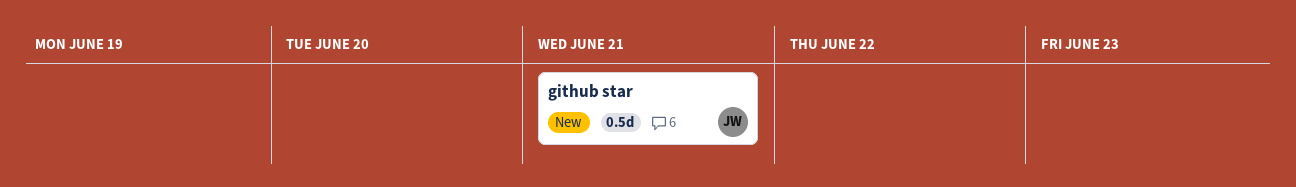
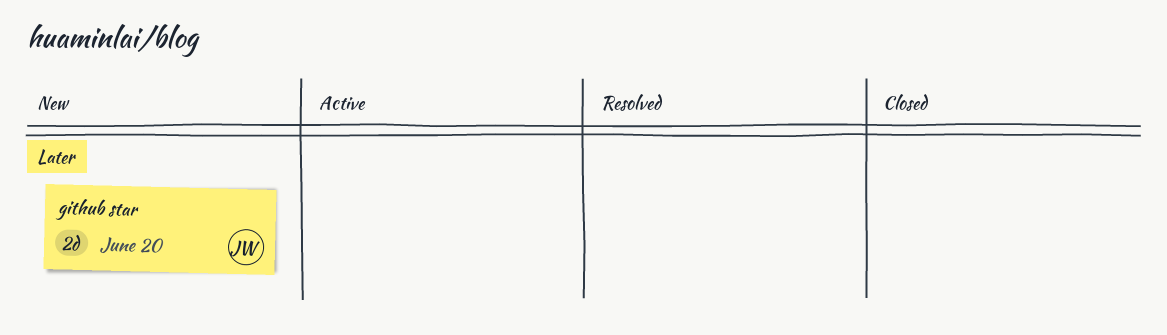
github star, estimate: 0.5d -> 2d
github star, due: Jun 21 -> Jun 20

